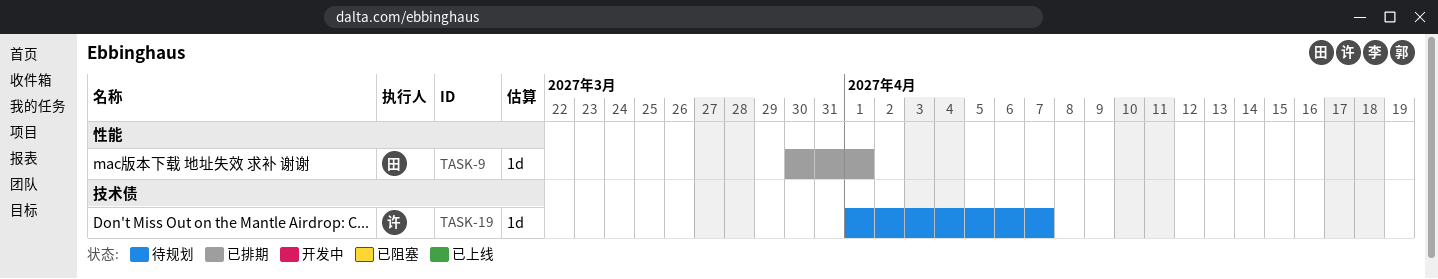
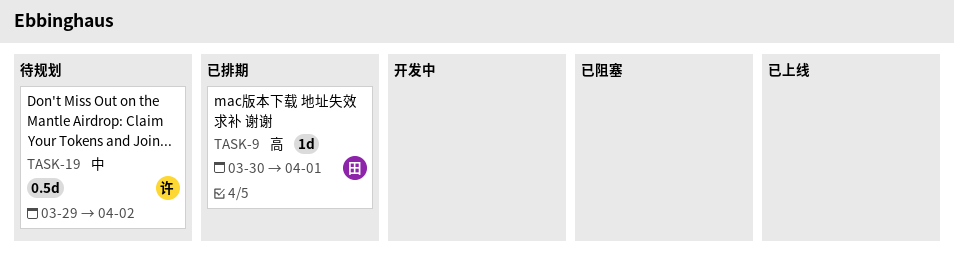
TASK-19, estimate: 1d -> 0.5d
TASK-19, start: Apr 1 -> Mar 29
TASK-19, due: Apr 7 -> Apr 2

